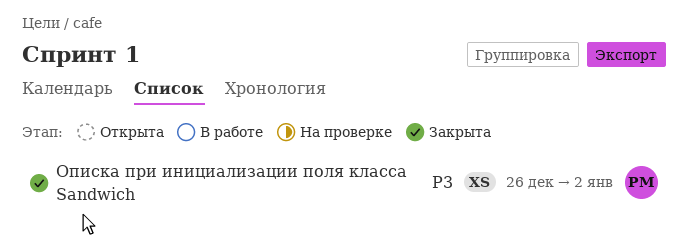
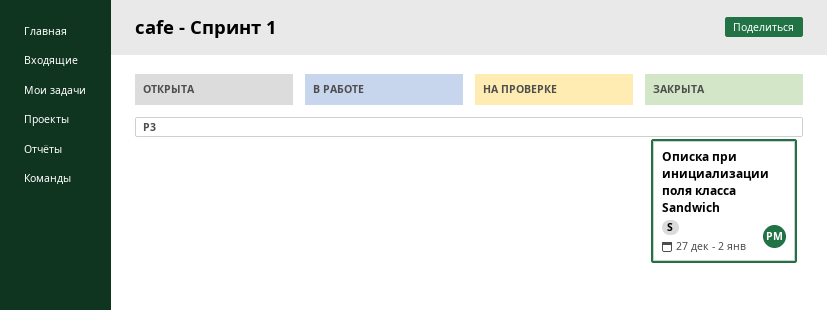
Описка при инициализации поля класса Sandwich, estimate: XS -> S
Описка при инициализации поля класса Sandwich, start: Dec 26 -> Dec 27

